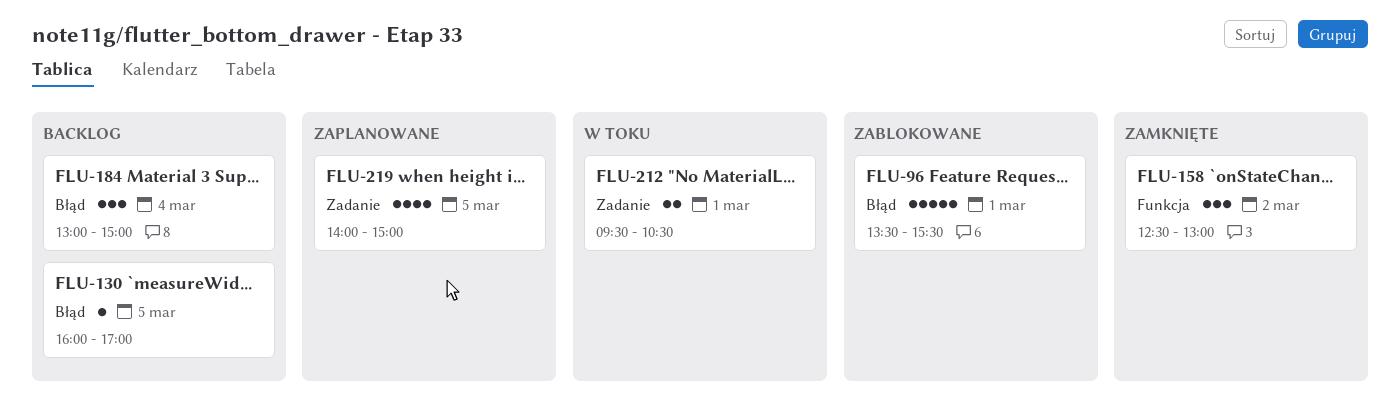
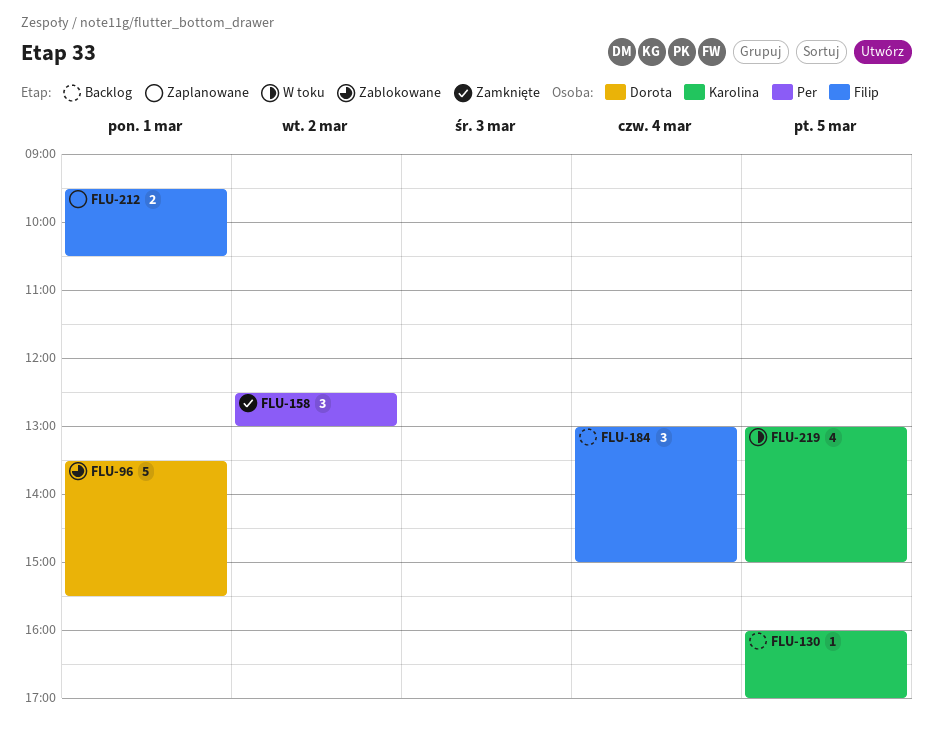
FLU-212, status: W toku -> Zaplanowane
FLU-219, status: Zaplanowane -> W toku
FLU-219, begins: 14:00 -> 13:00

